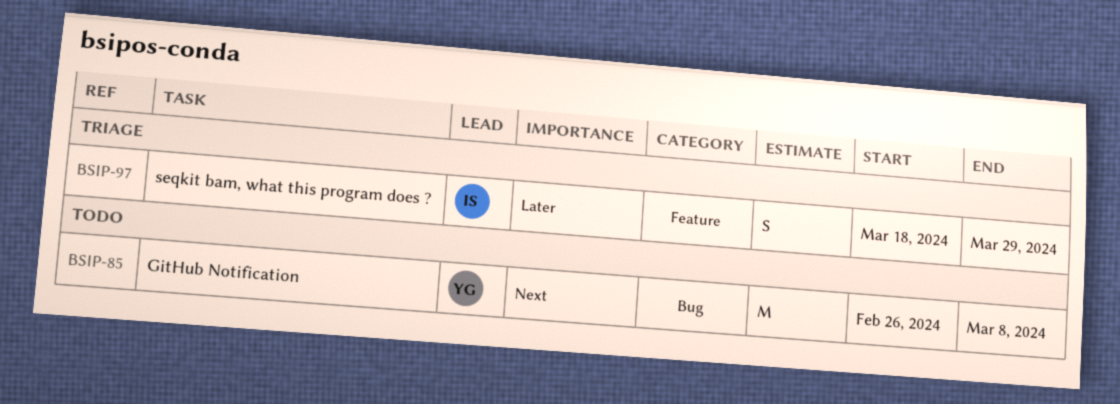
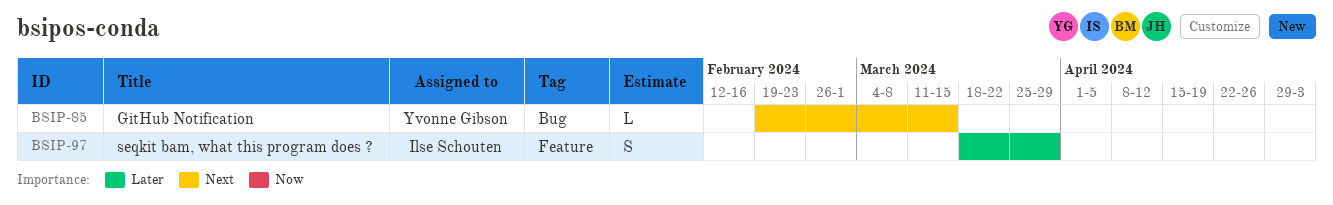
BSIP-85, estimate: M -> L
BSIP-85, start: Feb 26 -> Feb 19
BSIP-85, due: Mar 8 -> Mar 15

